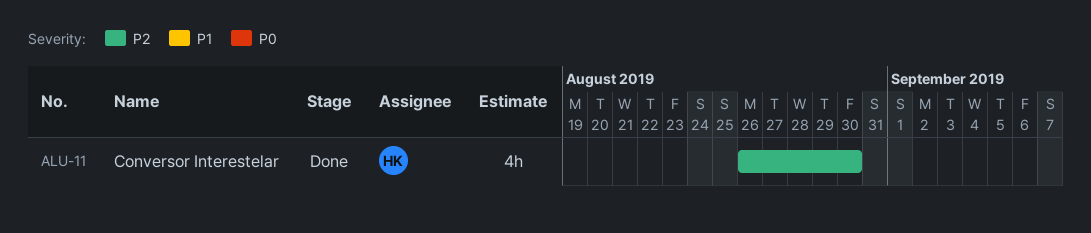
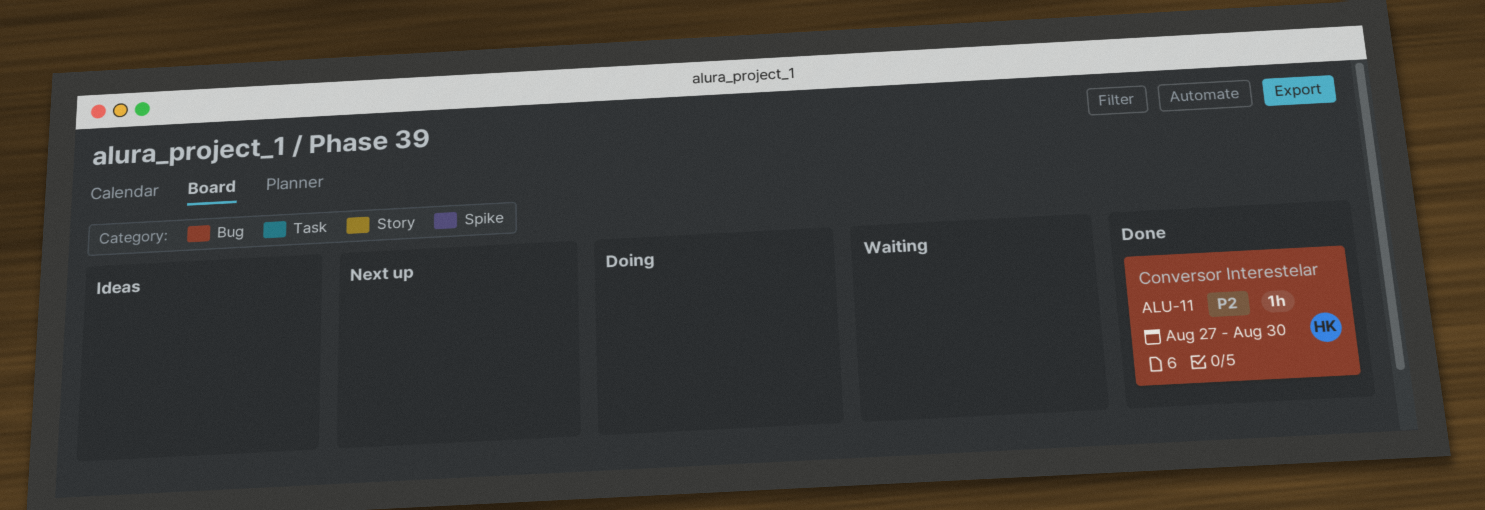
ALU-11, estimate: 4h -> 1h
ALU-11, start: Aug 26 -> Aug 27

